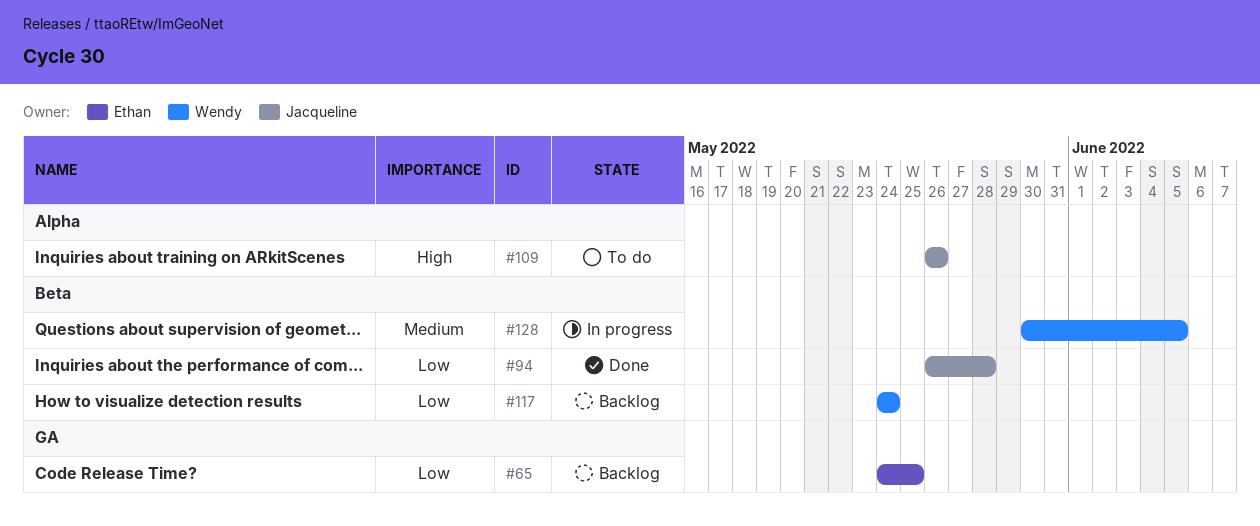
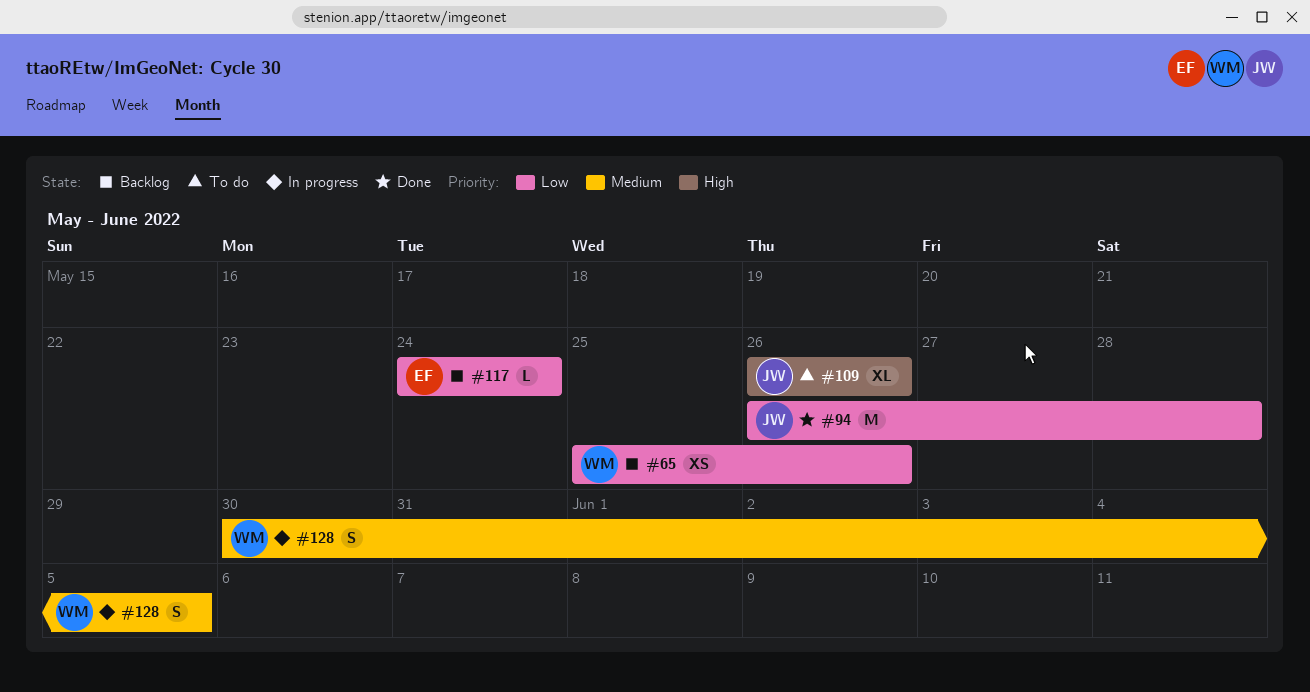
#65, owner: Ethan -> Wendy
#65, start: May 24 -> May 25
#65, due: May 25 -> May 26
#117, owner: Wendy -> Ethan

